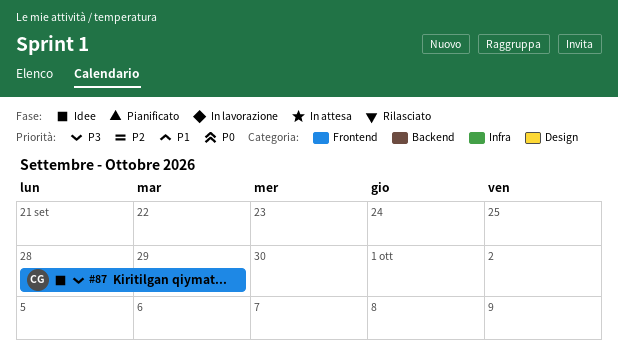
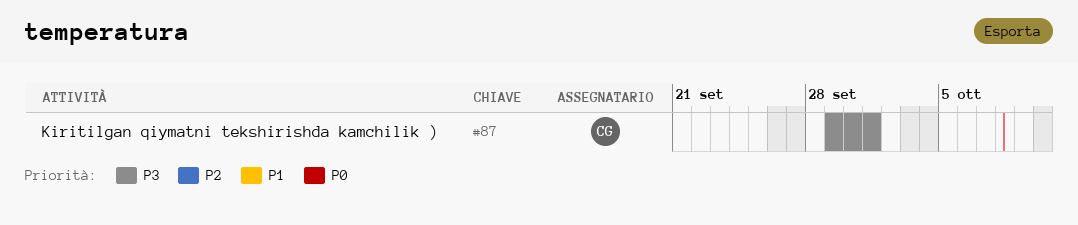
#87, start: Sep 28 -> Sep 29
#87, due: Sep 29 -> Oct 1

